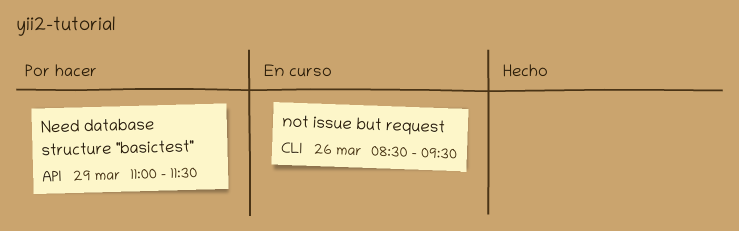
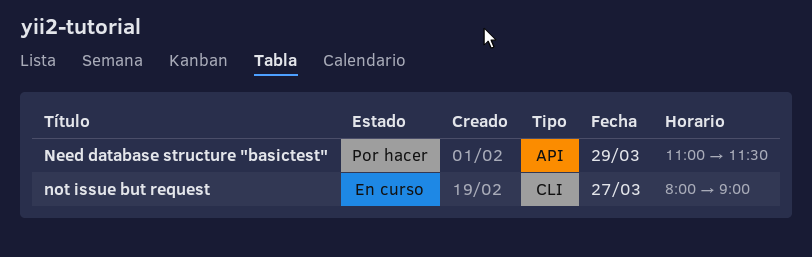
not issue but request, day: Mar 26 -> Mar 27
not issue but request, begins: 08:30 -> 08:00
not issue but request, ends: 09:30 -> 09:00

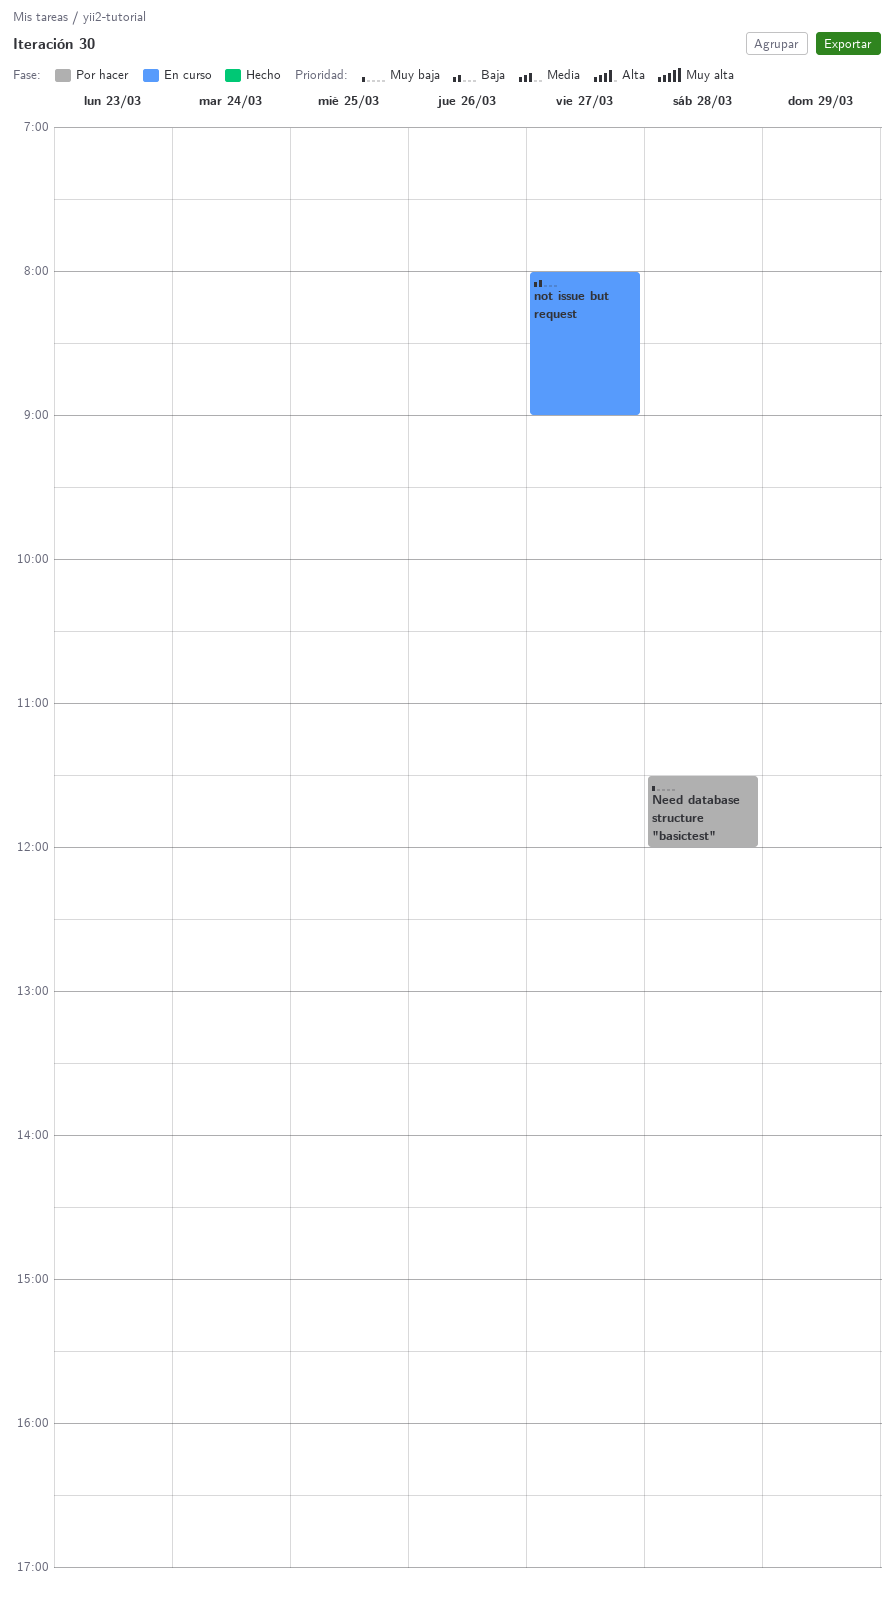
Need database structure "basictest", day: Mar 29 -> Mar 28
Need database structure "basictest", begins: 11:00 -> 11:30
Need database structure "basictest", ends: 11:30 -> 12:00

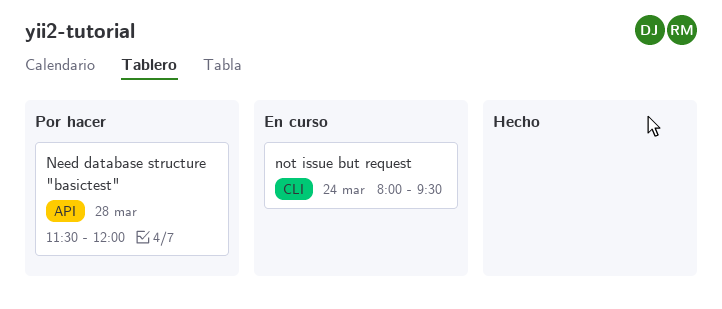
not issue but request, day: Mar 27 -> Mar 24
not issue but request, ends: 09:00 -> 09:30

